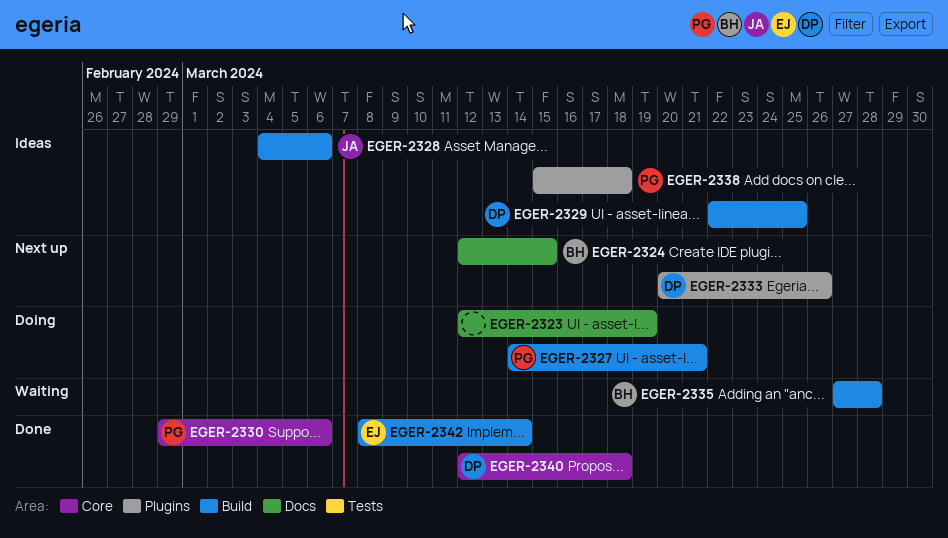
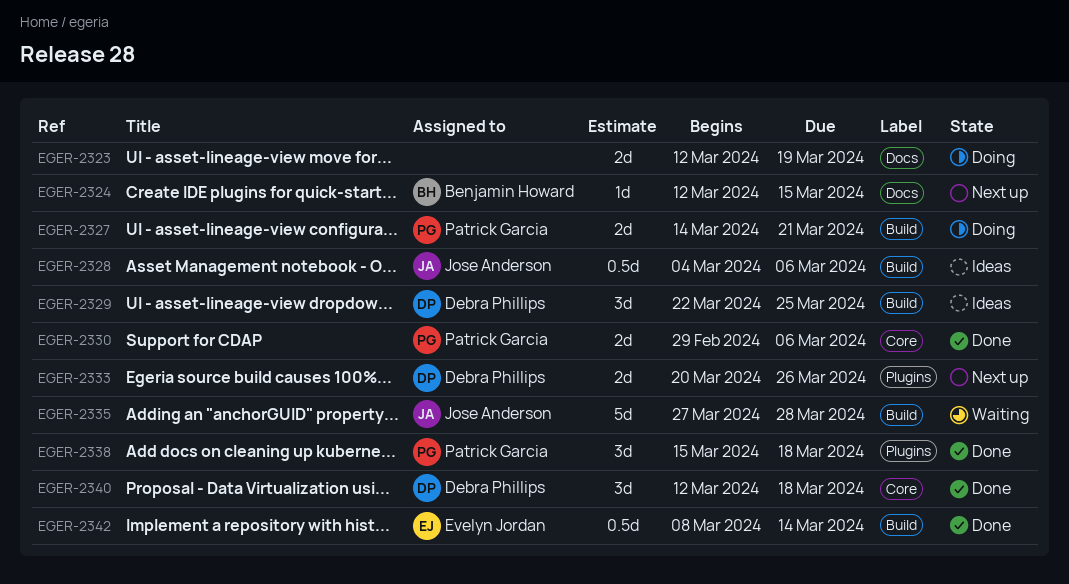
EGER-2335, owner: Benjamin Howard -> Jose Anderson
EGER-2338, status: Ideas -> Done

